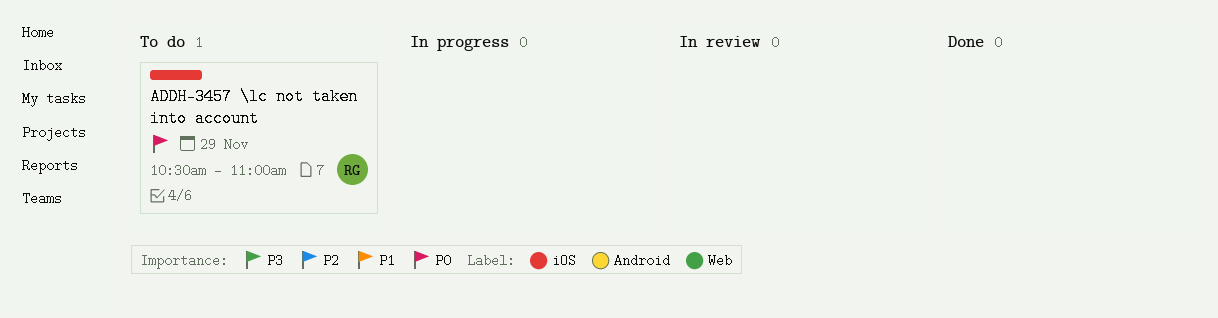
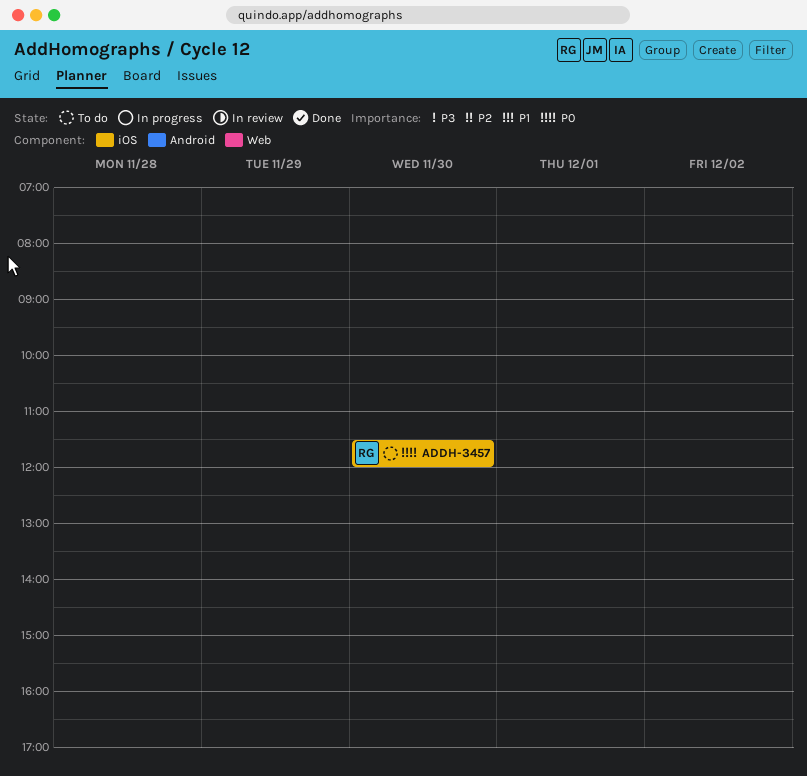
ADDH-3457, day: Nov 29 -> Nov 30
ADDH-3457, begins: 10:30 -> 11:30
ADDH-3457, ends: 11:00 -> 12:00

